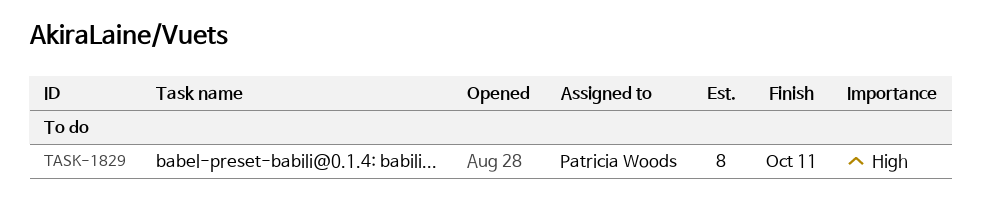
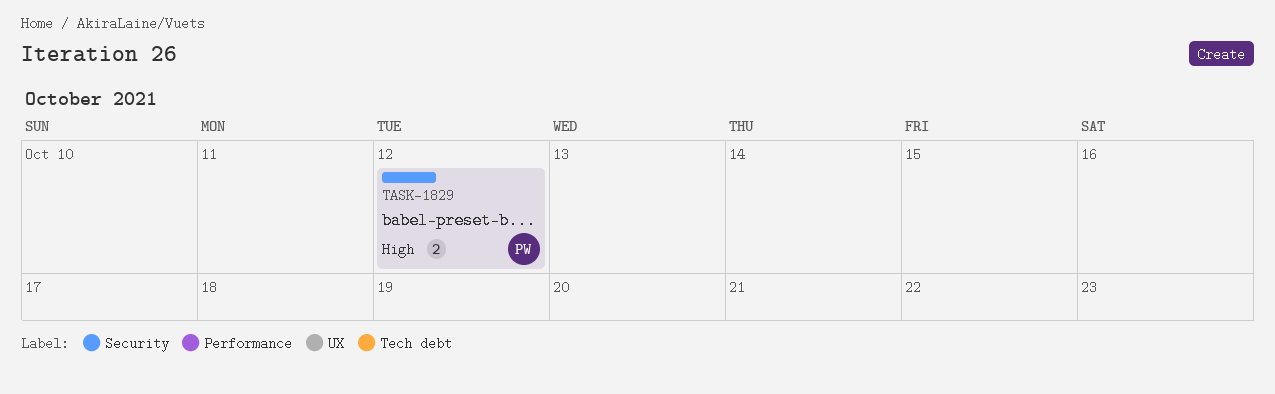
TASK-1829, estimate: 8 -> 2
TASK-1829, due: Oct 11 -> Oct 12

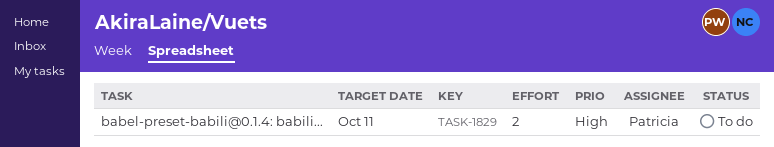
TASK-1829, due: Oct 12 -> Oct 11

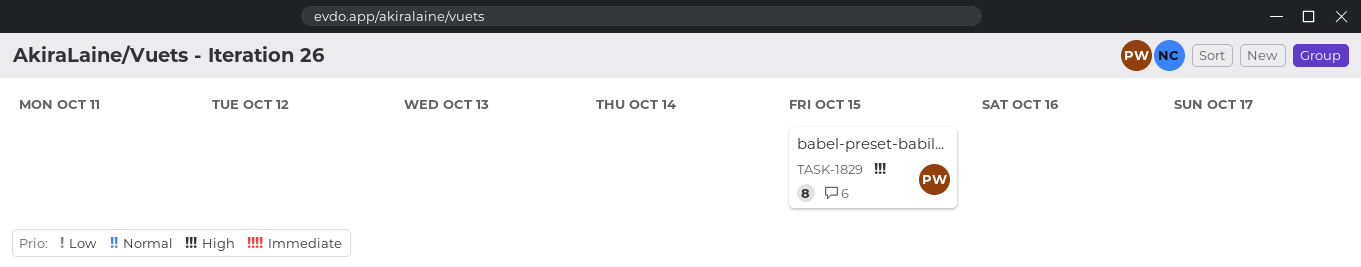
TASK-1829, estimate: 2 -> 8
TASK-1829, due: Oct 11 -> Oct 15

